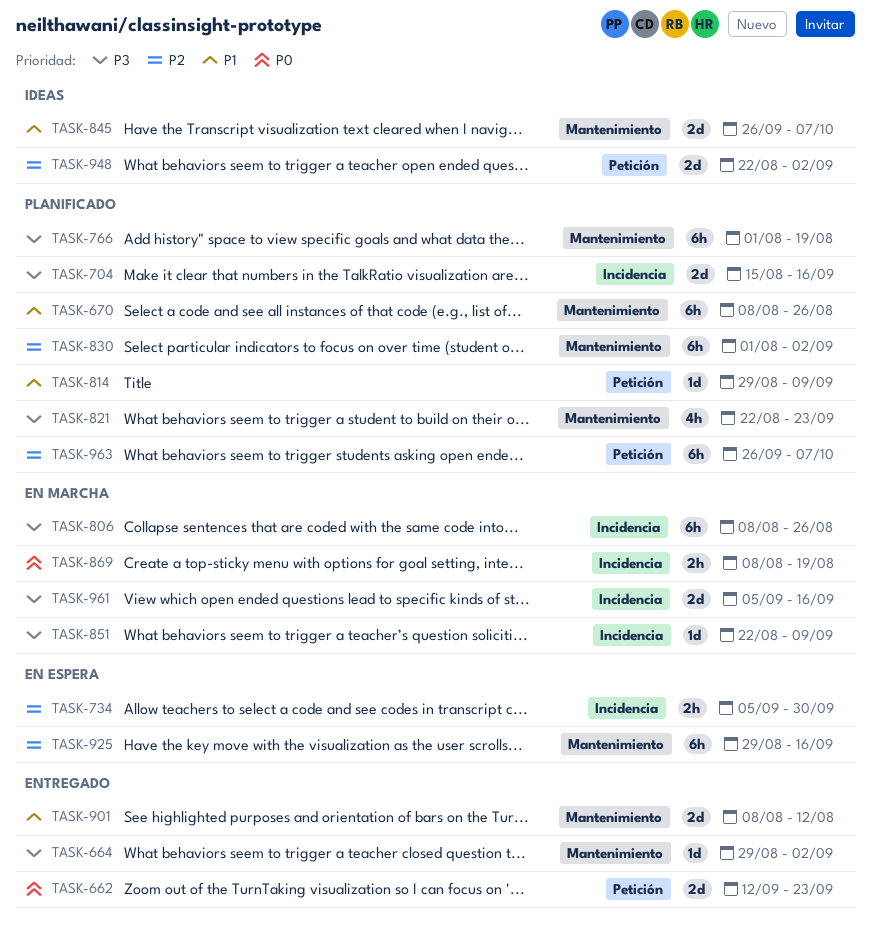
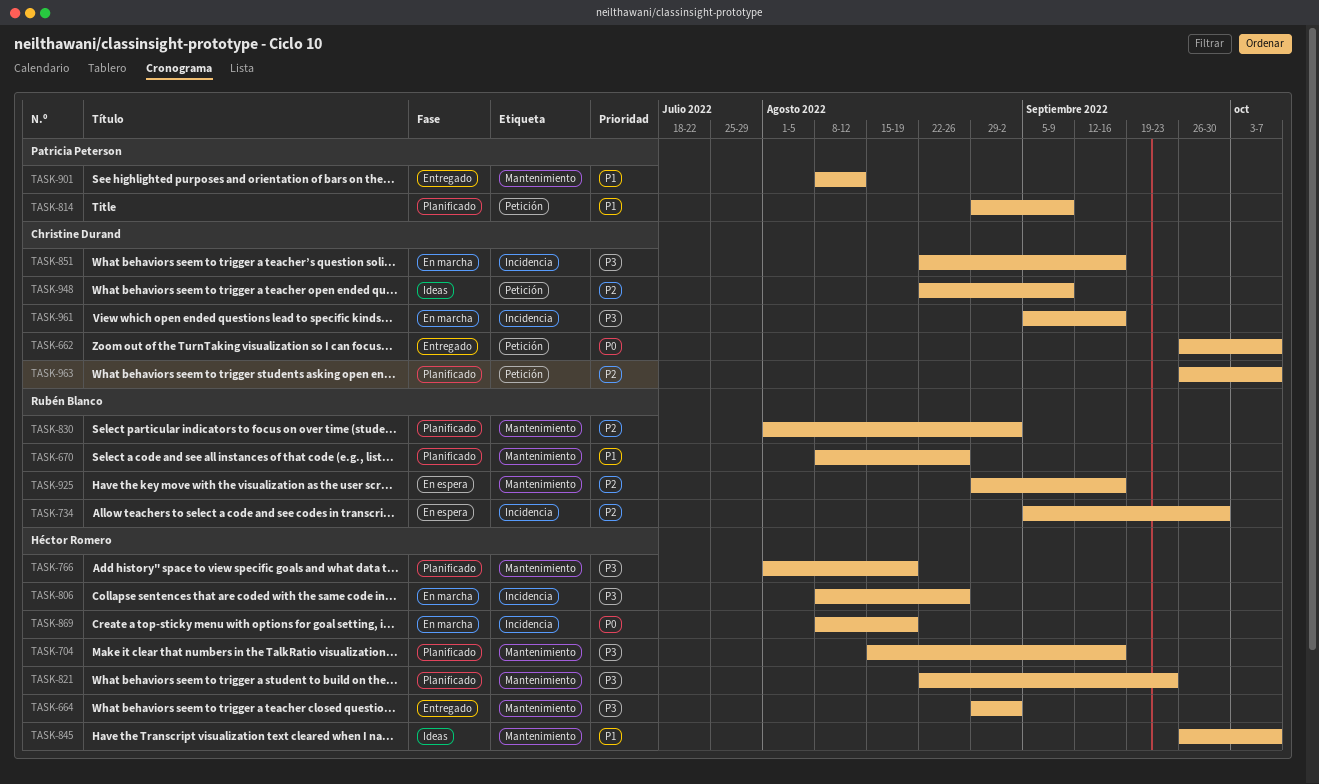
TASK-662, start: Sep 12 -> Sep 26
TASK-662, due: Sep 23 -> Oct 7
TASK-704, label: Incidencia -> Mantenimiento
TASK-851, due: Sep 9 -> Sep 16
TASK-948, due: Sep 2 -> Sep 9

